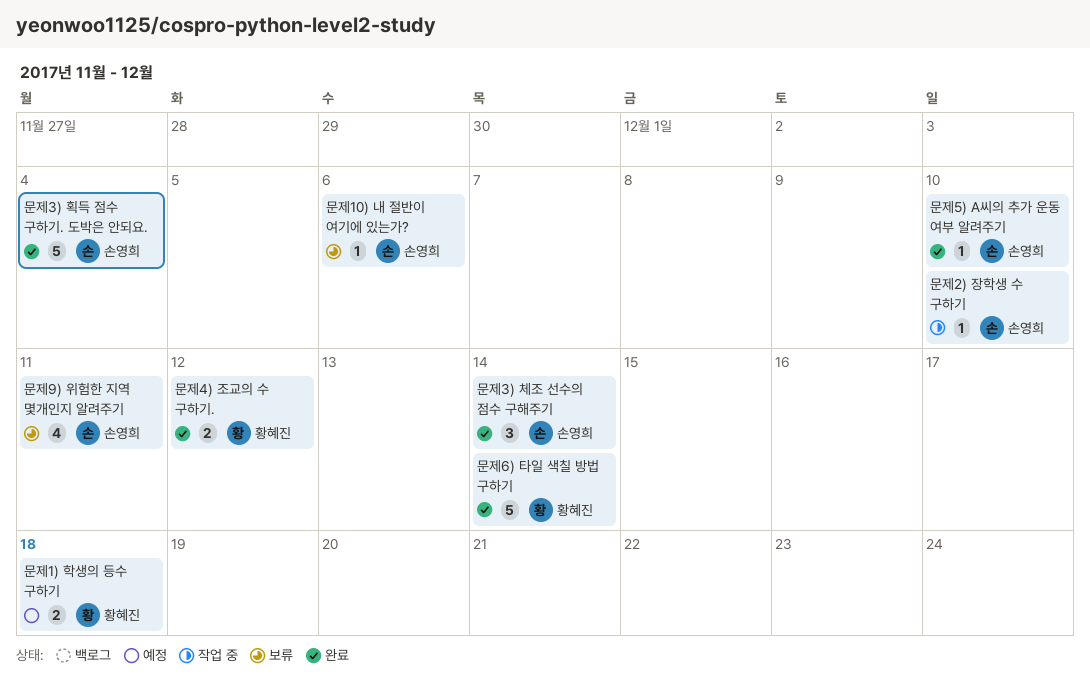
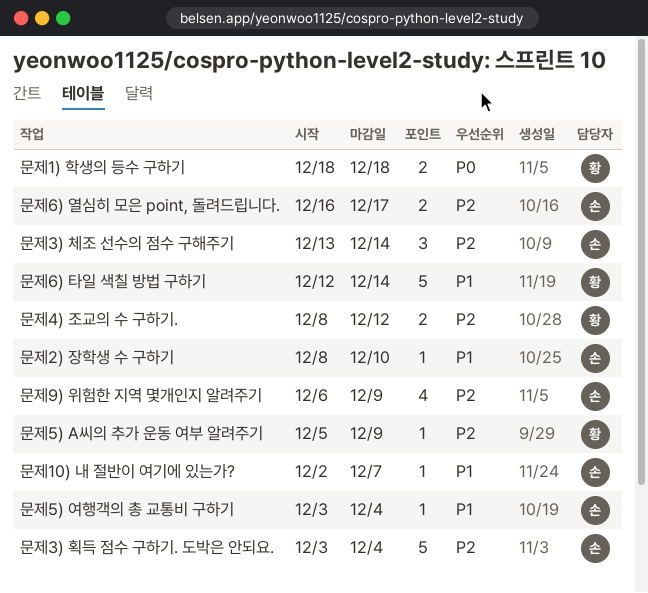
문제10) 내 절반이 여기에 있는가?, due: Dec 6 -> Dec 7
문제5) A씨의 추가 운동 여부 알려주기, owner: 손영희 -> 황혜진
문제5) A씨의 추가 운동 여부 알려주기, due: Dec 10 -> Dec 9
문제5) 여행객의 총 교통비 구하기: none -> present
문제6) 열심히 모은 point, 돌려드립니다.: none -> present
문제9) 위험한 지역 몇개인지 알려주기, due: Dec 11 -> Dec 9

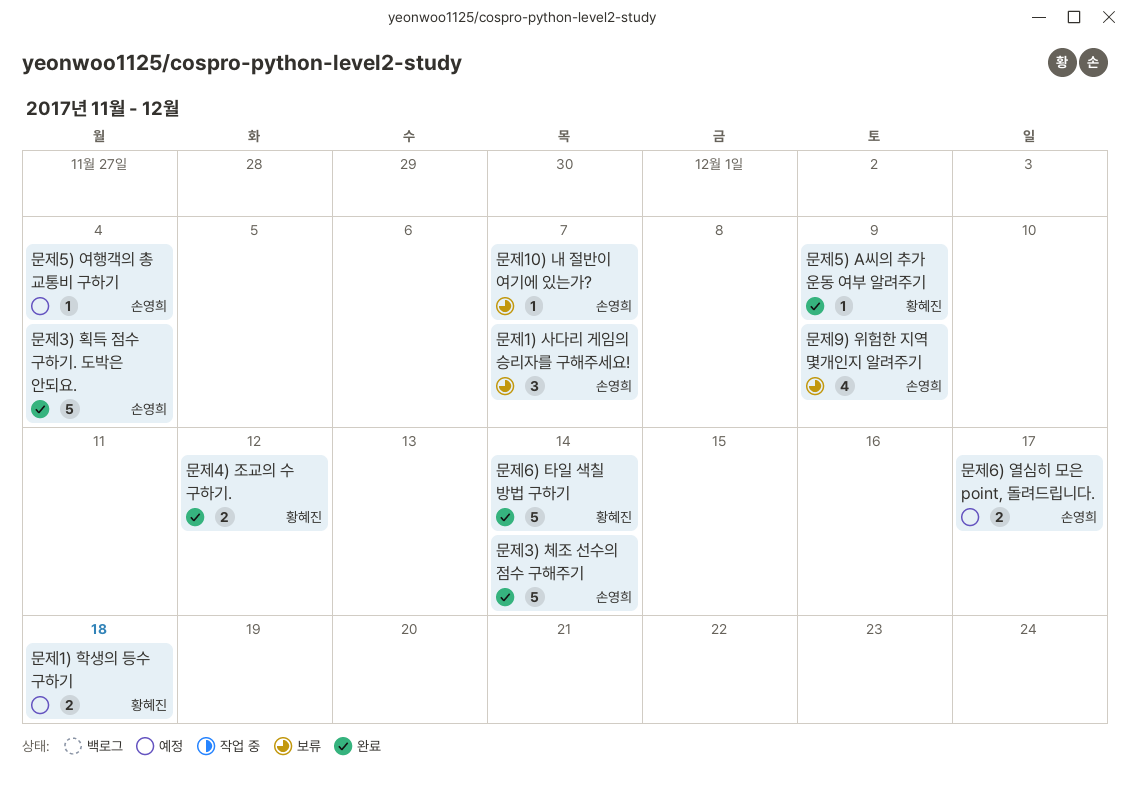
문제1) 사다리 게임의 승리자를 구해주세요!: none -> present
문제2) 장학생 수 구하기: present -> none
문제3) 체조 선수의 점수 구해주기, estimate: 3 -> 5

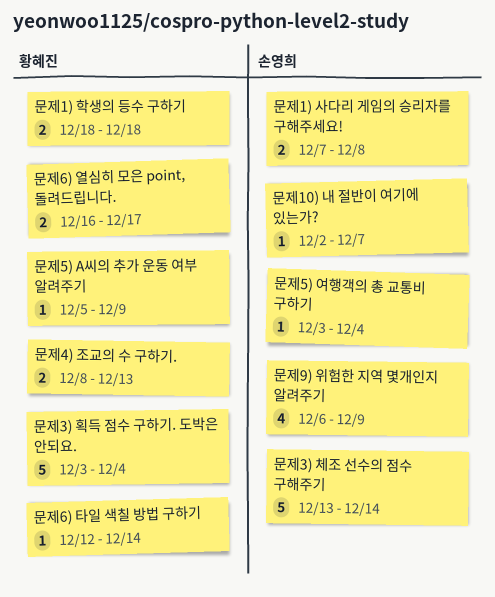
문제1) 사다리 게임의 승리자를 구해주세요!, estimate: 3 -> 2
문제1) 사다리 게임의 승리자를 구해주세요!, due: Dec 7 -> Dec 8
문제3) 획득 점수 구하기. 도박은 안되요., owner: 손영희 -> 황혜진
문제4) 조교의 수 구하기., due: Dec 12 -> Dec 13
문제6) 열심히 모은 point, 돌려드립니다., owner: 손영희 -> 황혜진
문제6) 타일 색칠 방법 구하기, estimate: 5 -> 1

